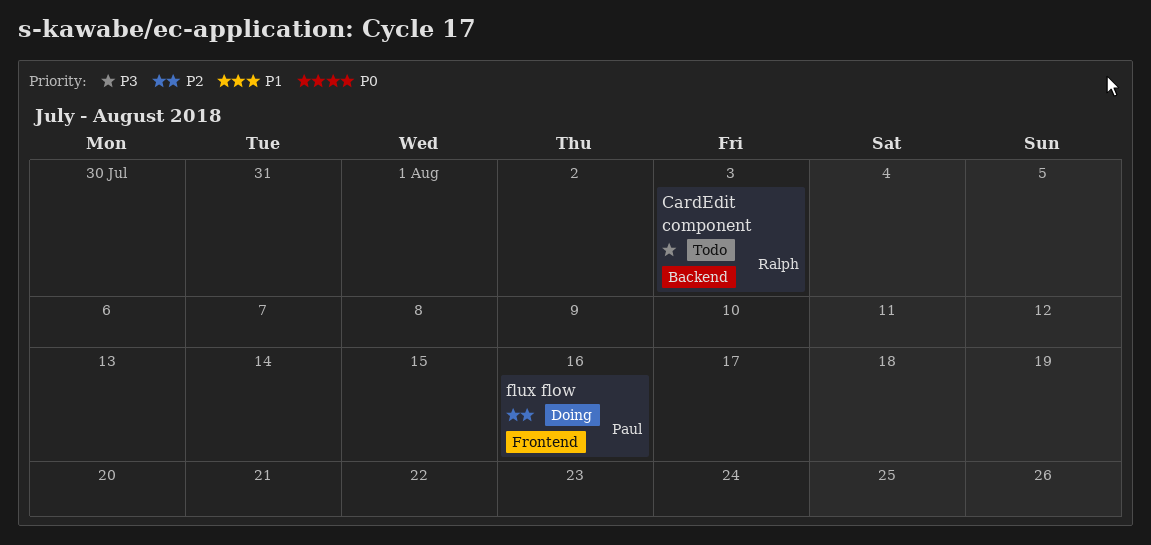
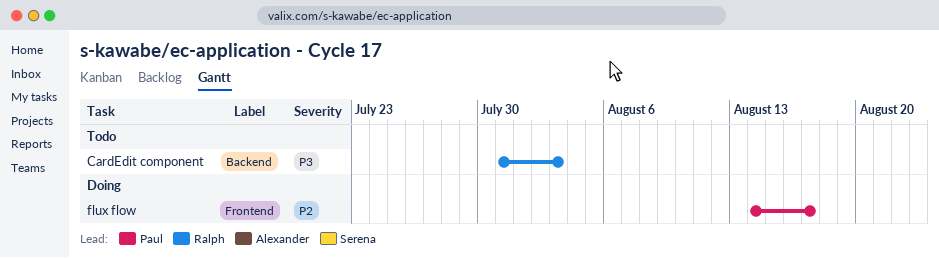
flux flow, due: Aug 16 -> Aug 17

